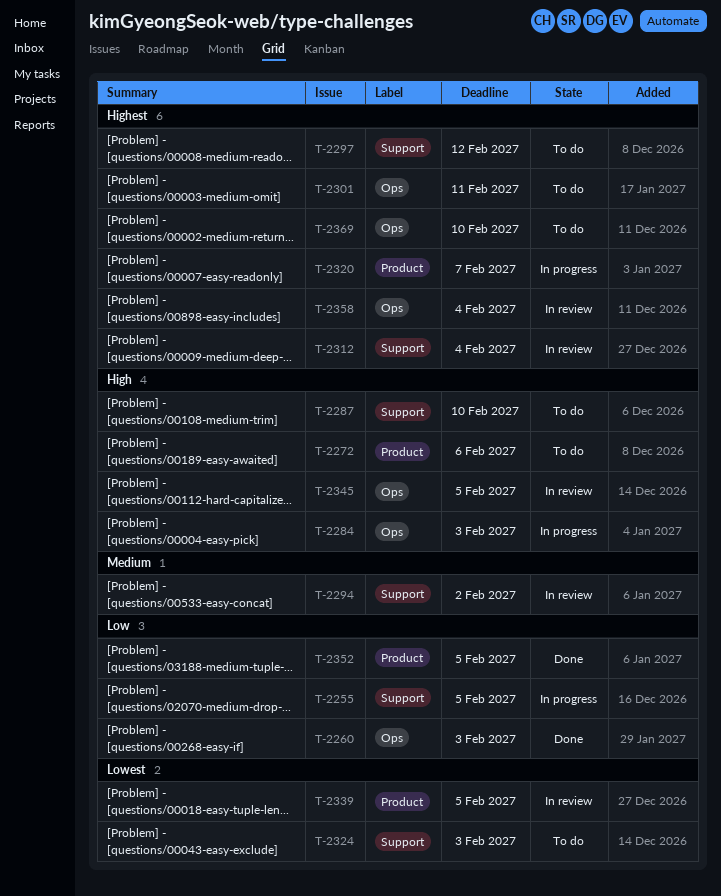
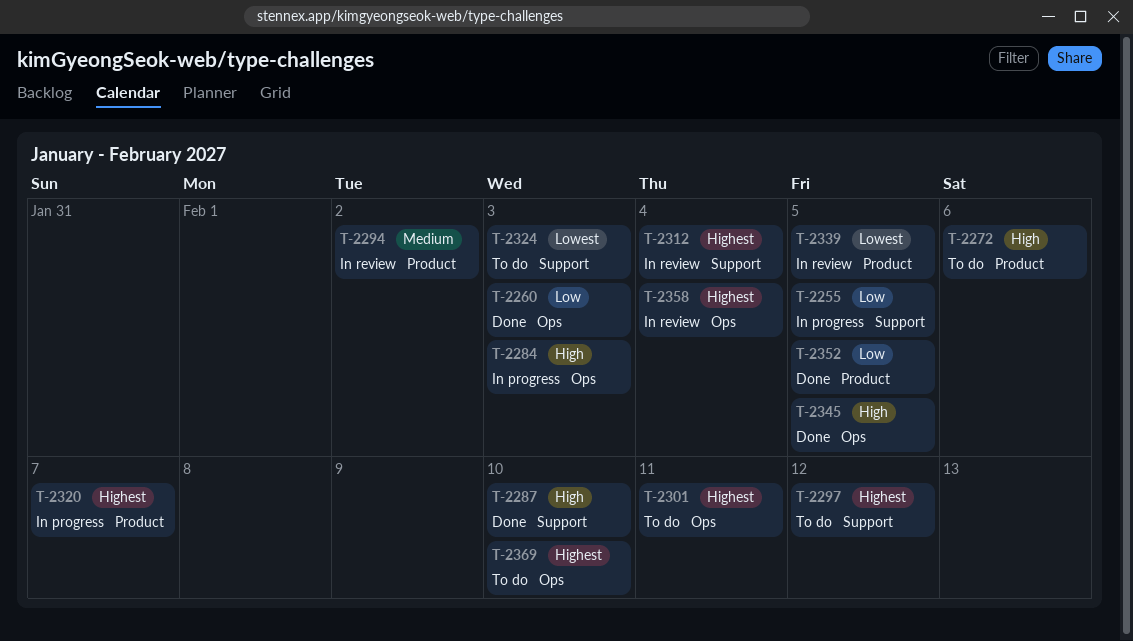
T-2287, status: To do -> Done
T-2294, label: Support -> Product
T-2345, status: In review -> Done

